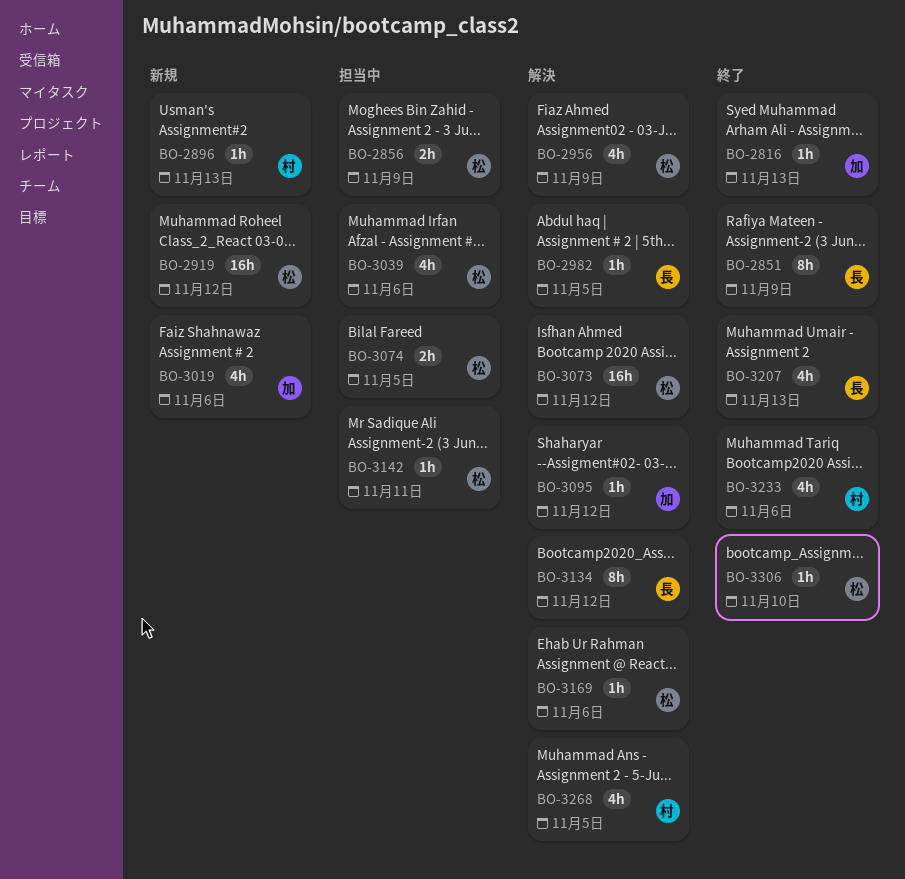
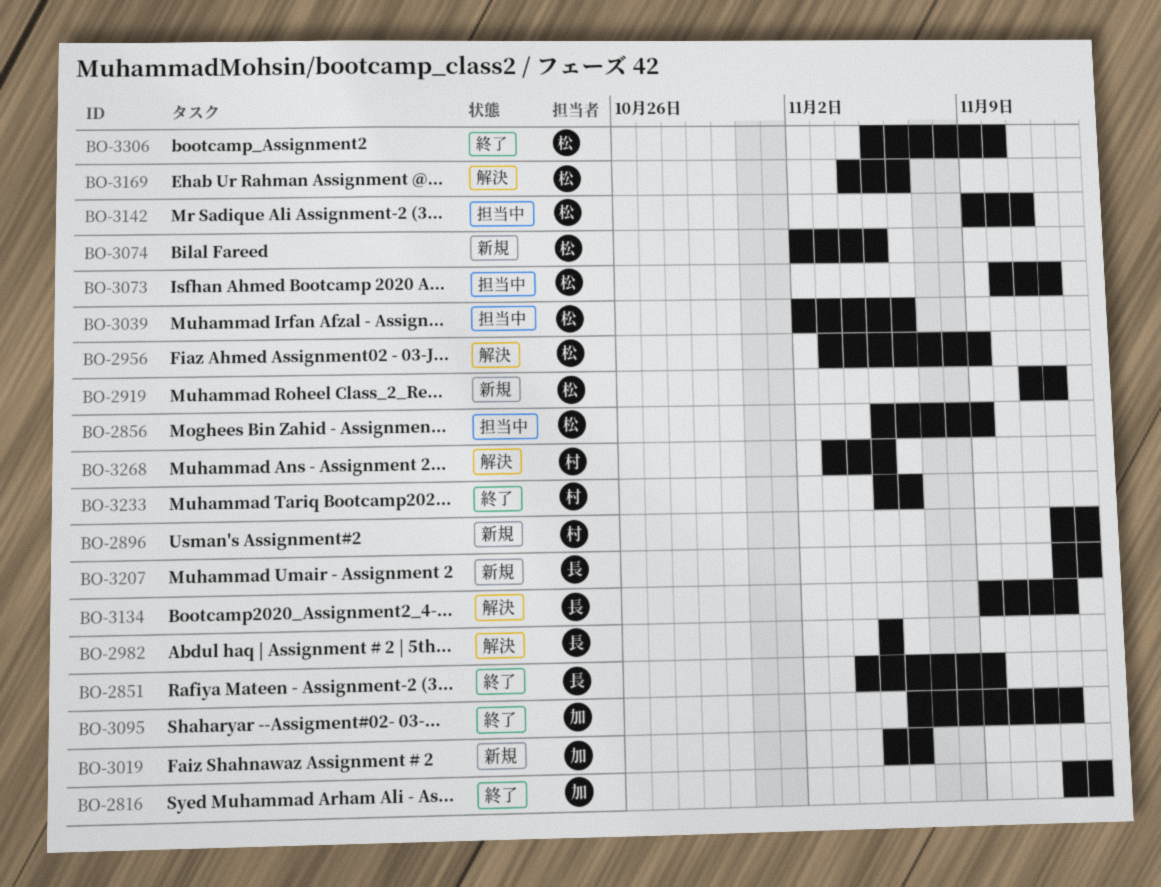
BO-3073, status: 解決 -> 担当中
BO-3074, status: 担当中 -> 新規
BO-3095, status: 解決 -> 終了
BO-3207, status: 終了 -> 新規

